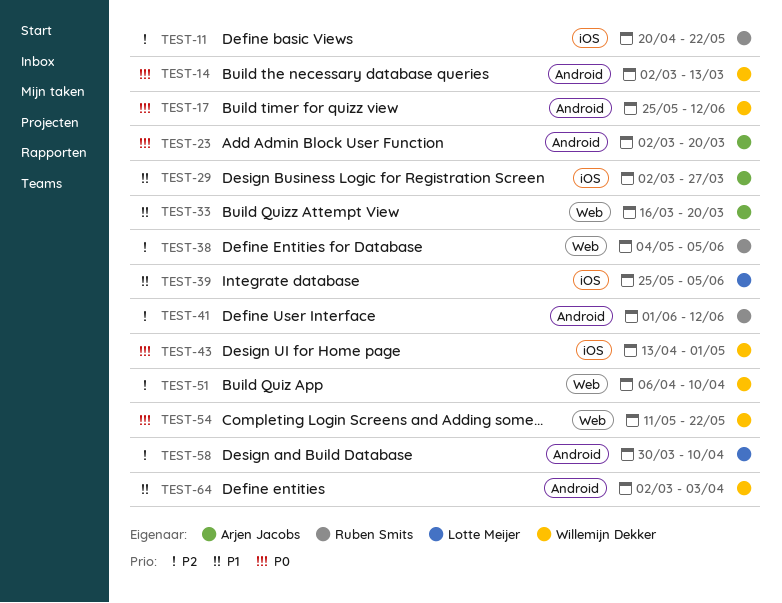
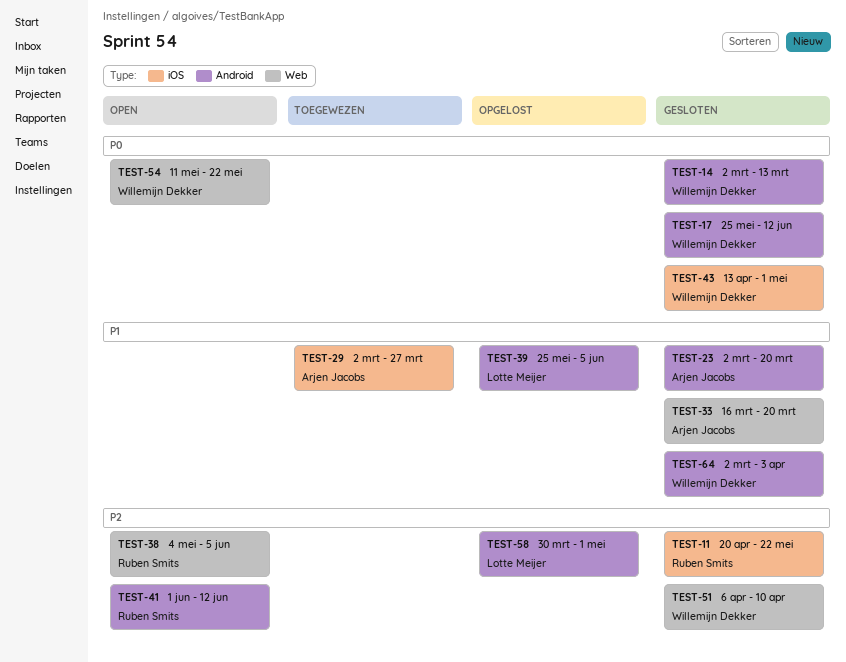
TEST-23, priority: P0 -> P1
TEST-39, label: iOS -> Android
TEST-58, due: Apr 10 -> May 1

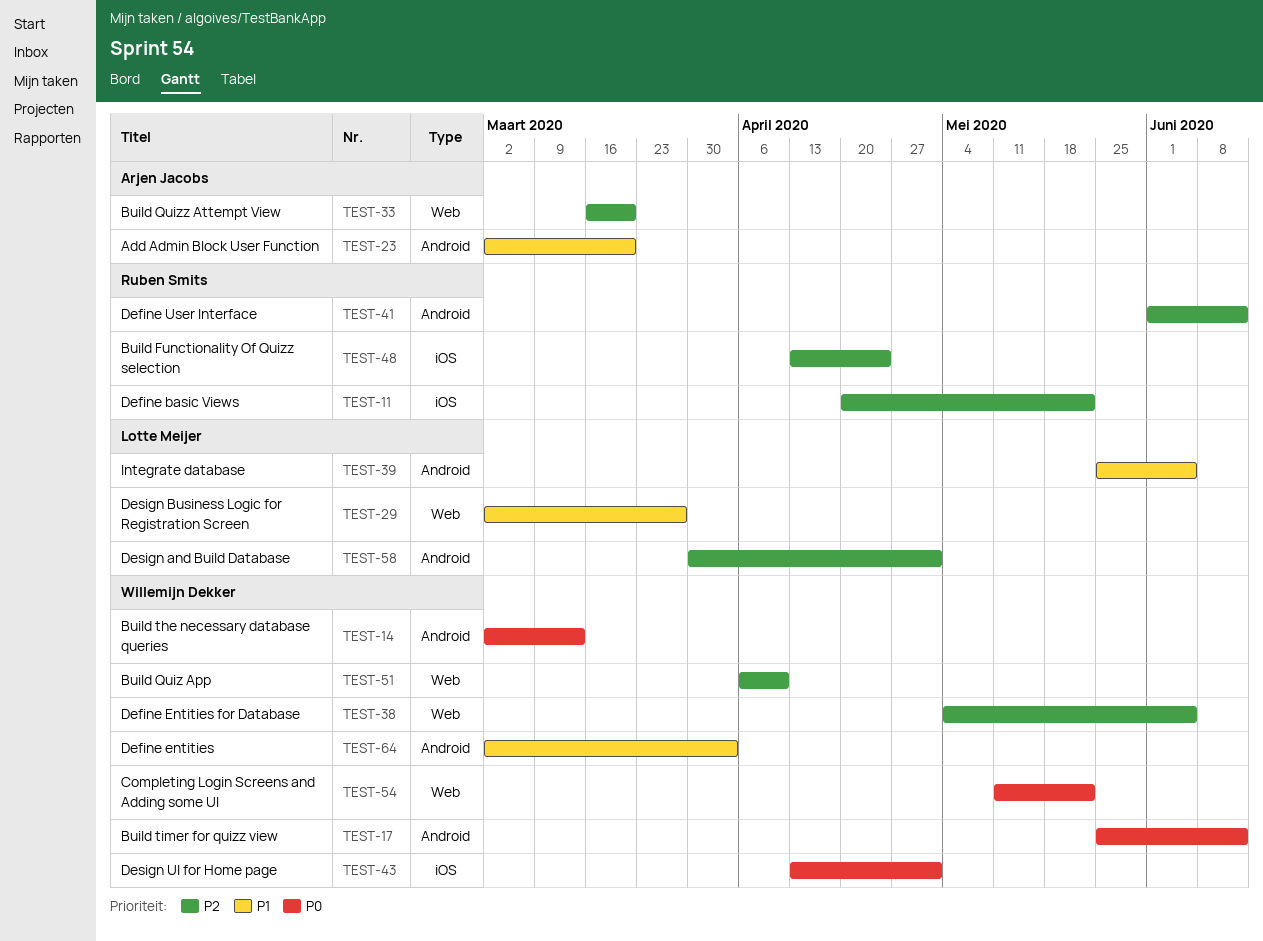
TEST-29, owner: Arjen Jacobs -> Lotte Meijer
TEST-29, label: iOS -> Web
TEST-33, priority: P1 -> P2
TEST-38, owner: Ruben Smits -> Willemijn Dekker
TEST-48: none -> present

